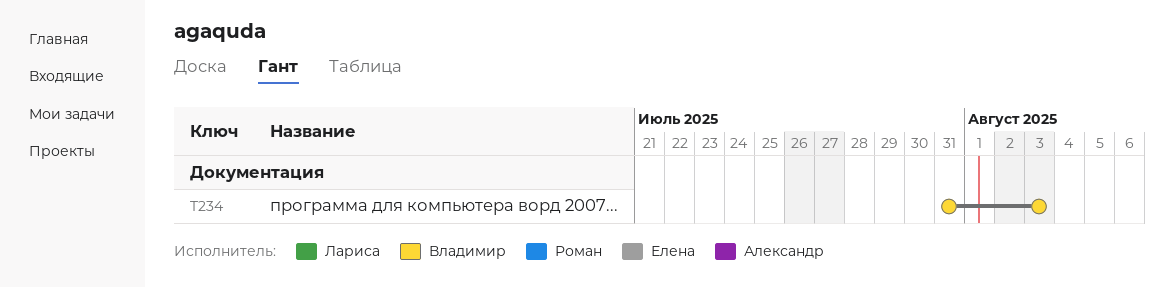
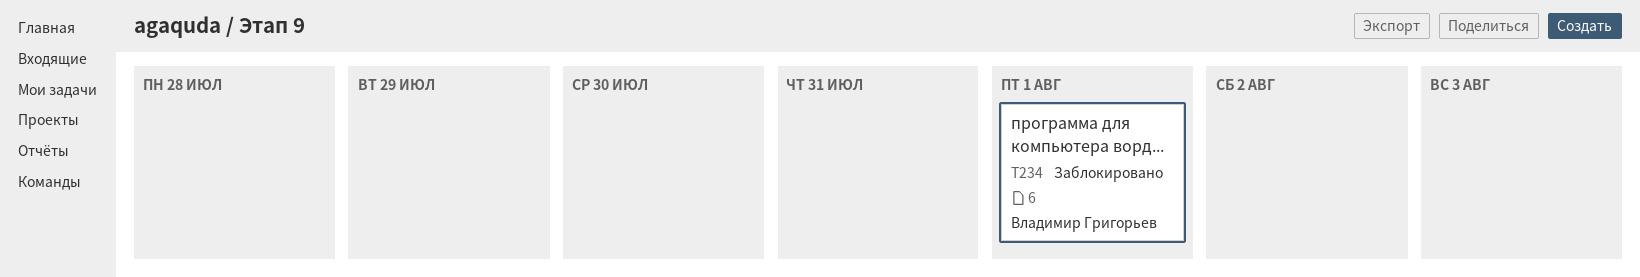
T234, due: Aug 3 -> Aug 1

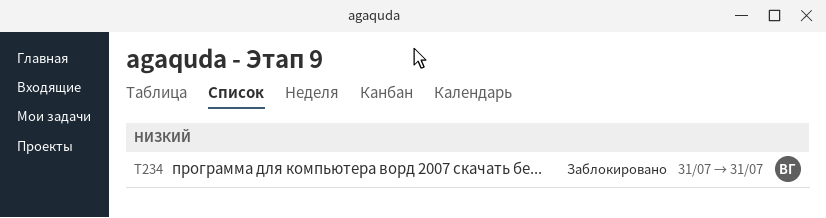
T234, due: Aug 1 -> Jul 31

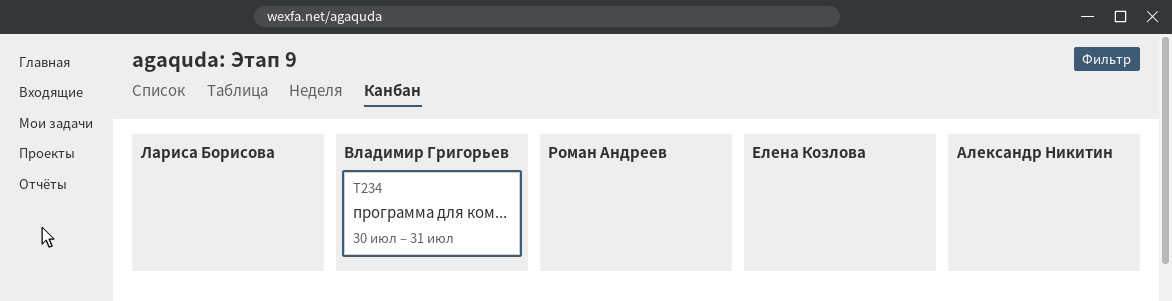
T234, start: Jul 31 -> Jul 30

